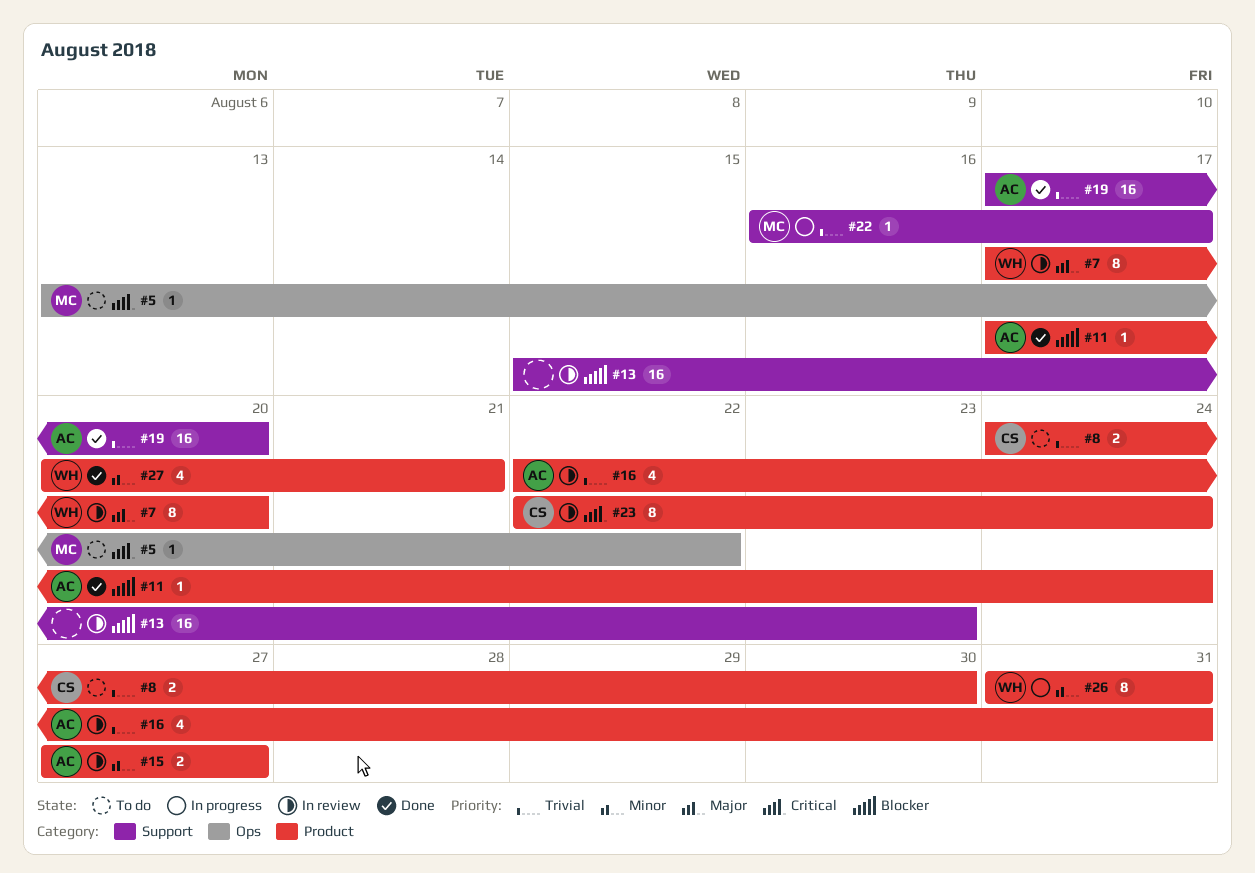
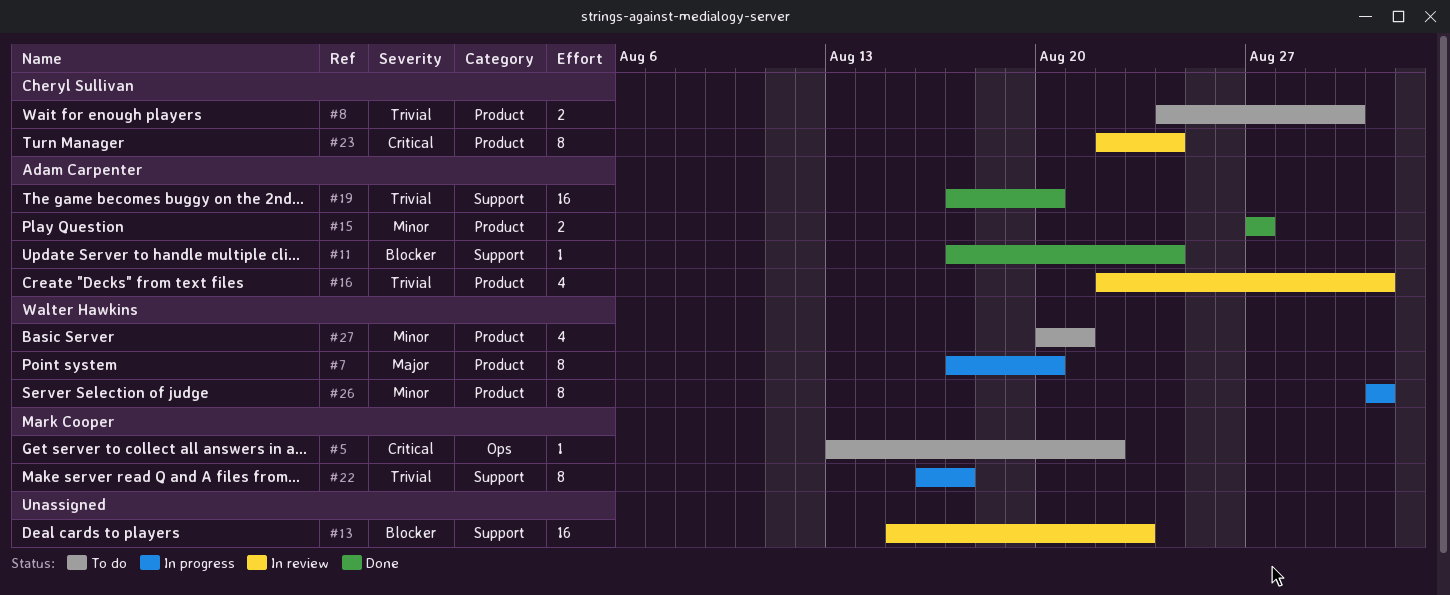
#7, status: In review -> In progress
#11, label: Product -> Support
#15, status: In review -> Done
#22, estimate: 1 -> 8
#27, status: Done -> To do

